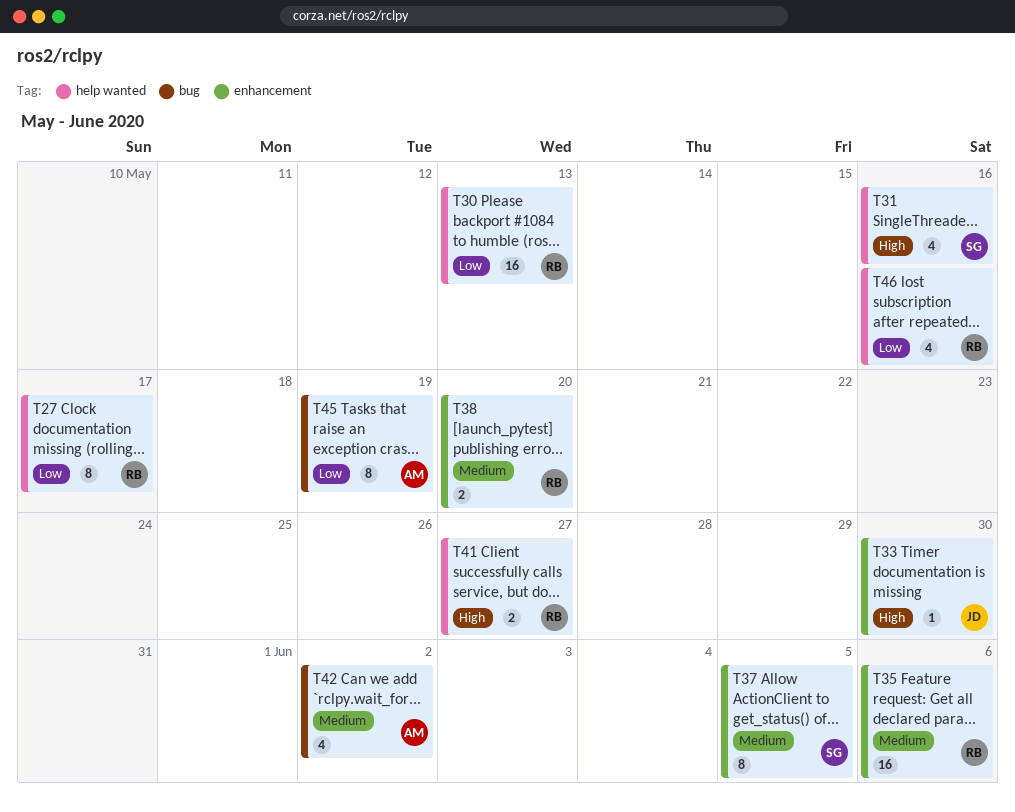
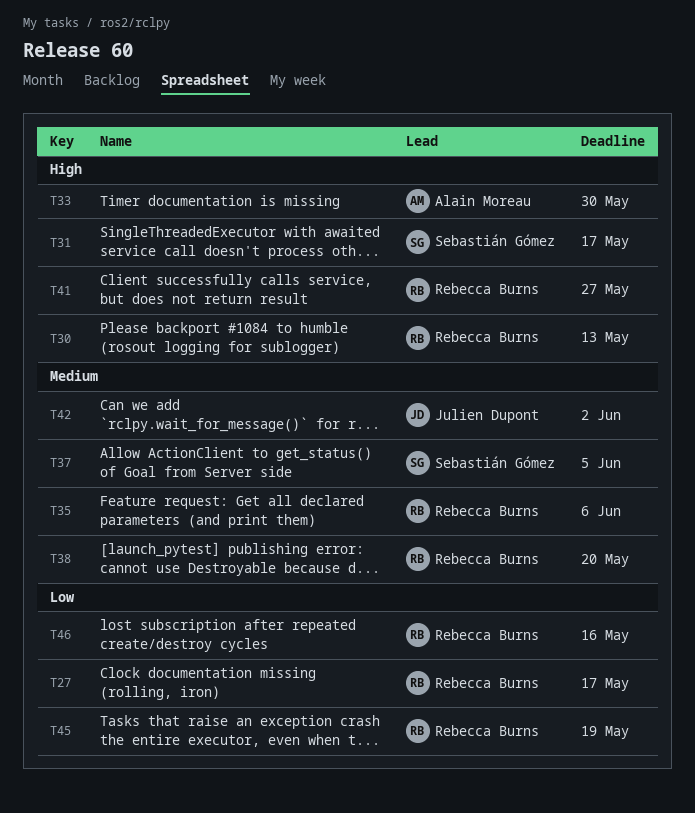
T30, priority: Low -> High
T31, due: May 16 -> May 17
T33, owner: Julien Dupont -> Alain Moreau
T42, owner: Alain Moreau -> Julien Dupont
T45, owner: Alain Moreau -> Rebecca Burns

